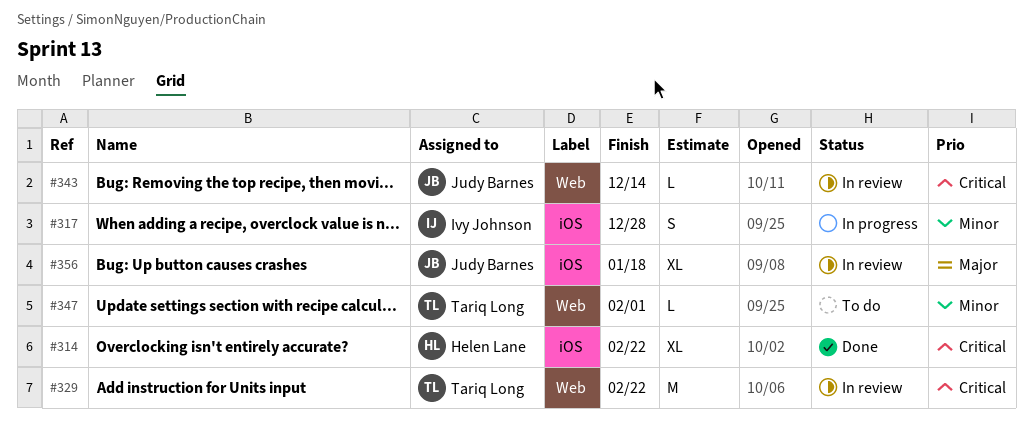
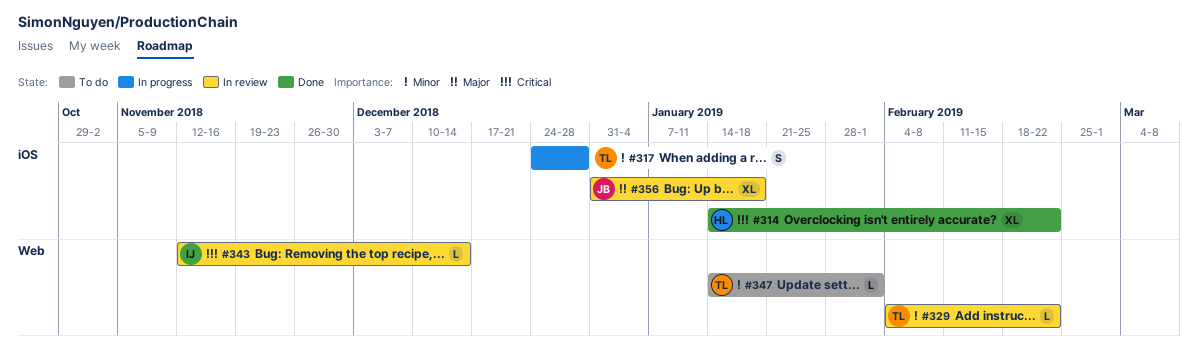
#317, owner: Ivy Johnson -> Tariq Long
#329, priority: Critical -> Minor
#329, estimate: M -> L
#343, owner: Judy Barnes -> Ivy Johnson

